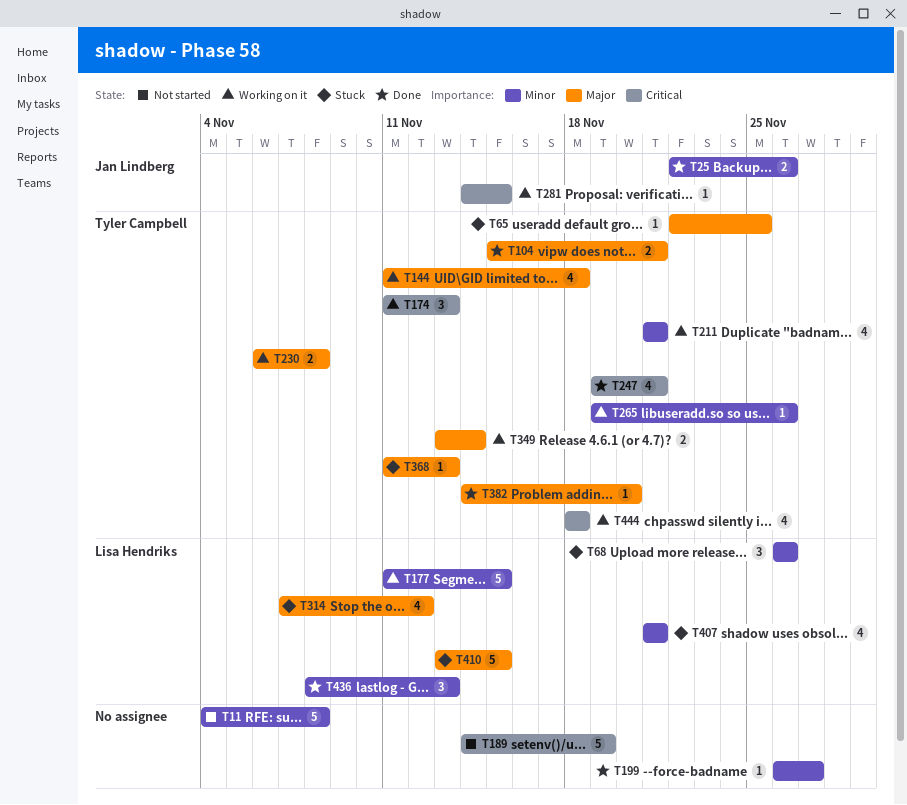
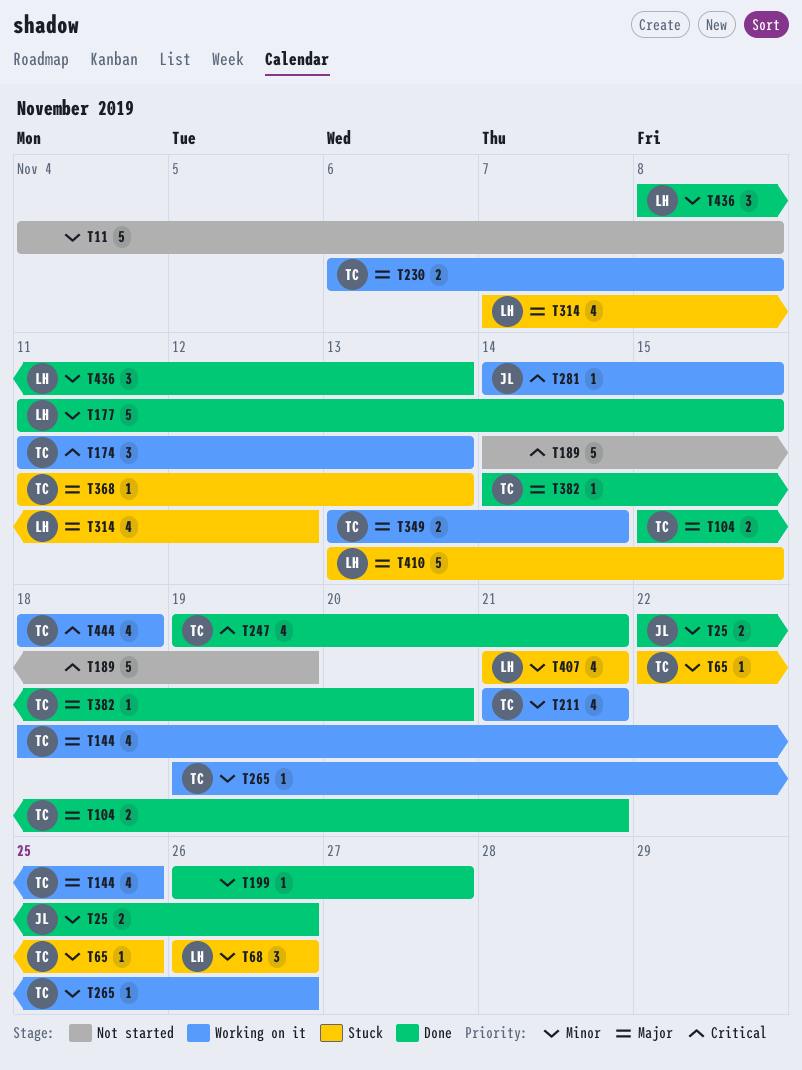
T65, priority: Major -> Minor
T144, start: Nov 11 -> Nov 18
T144, due: Nov 18 -> Nov 25
T177, status: Working on it -> Done

